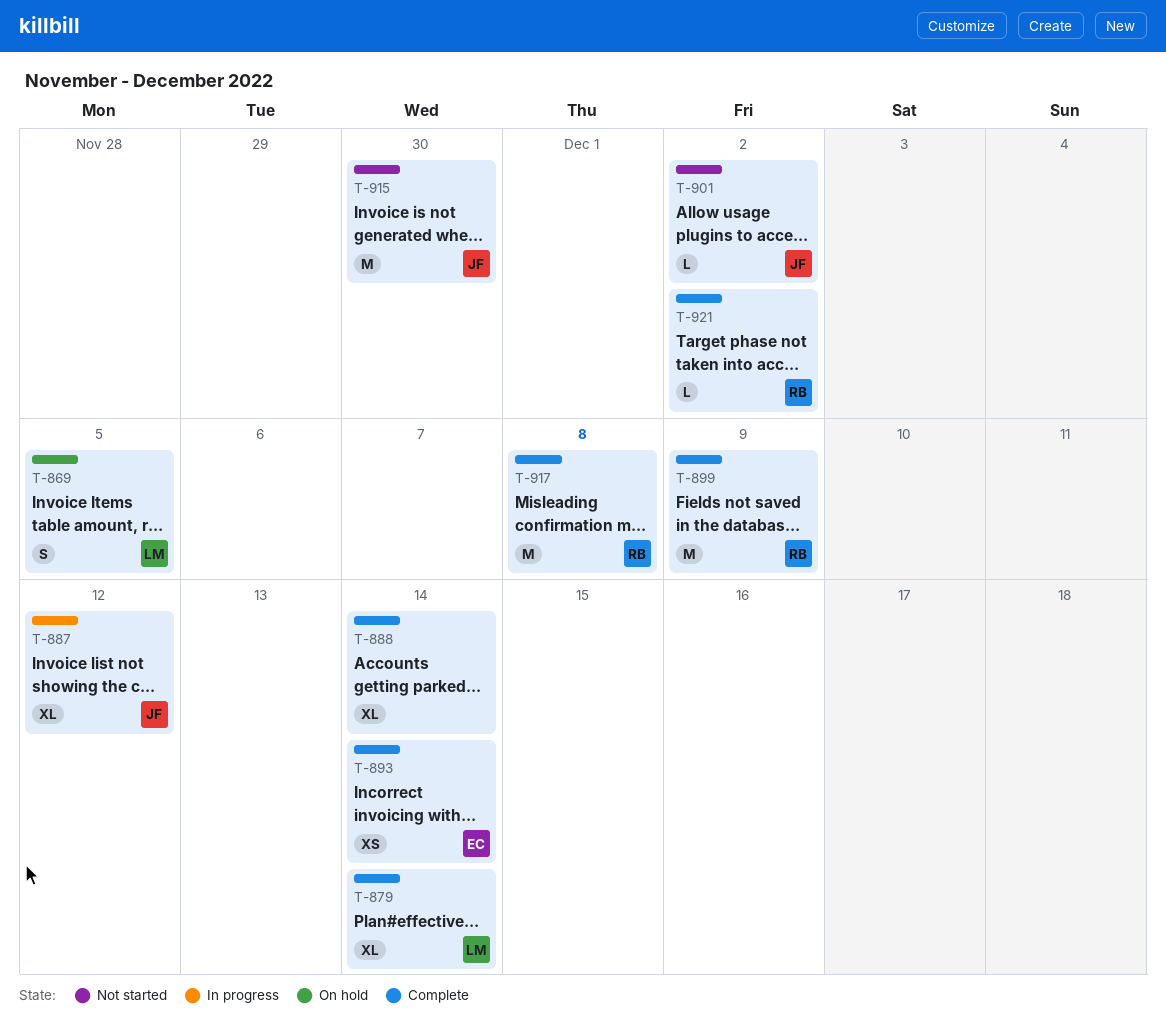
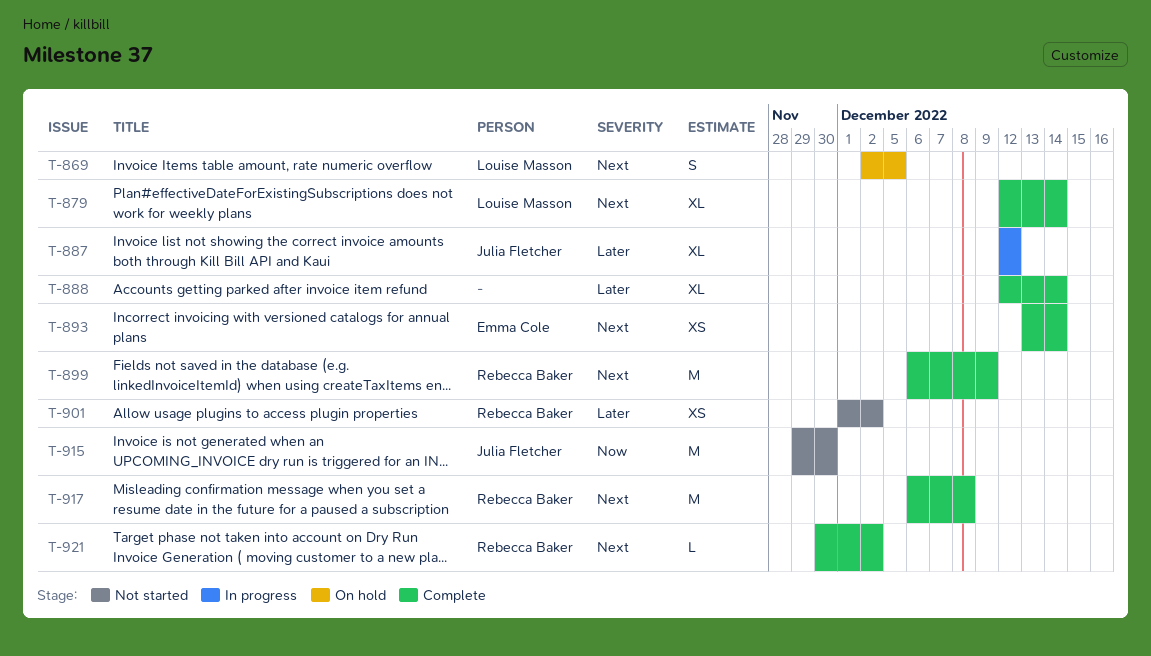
T-901, owner: Julia Fletcher -> Rebecca Baker
T-901, estimate: L -> XS

